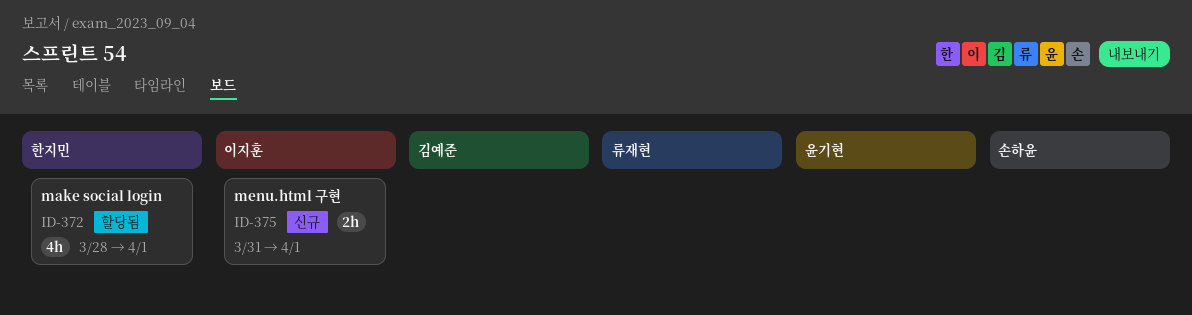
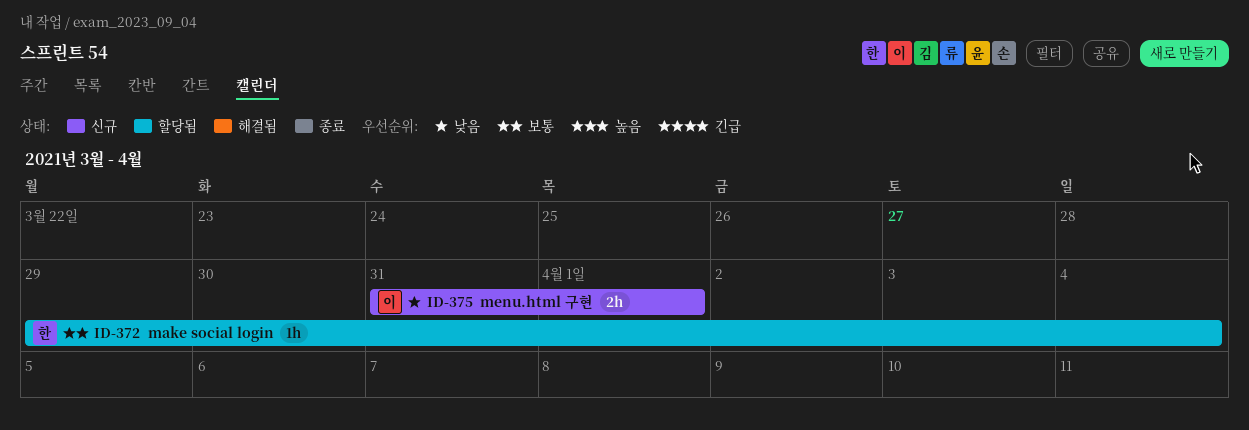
ID-372, estimate: 4h -> 1h
ID-372, start: Mar 28 -> Mar 29
ID-372, due: Apr 1 -> Apr 4

